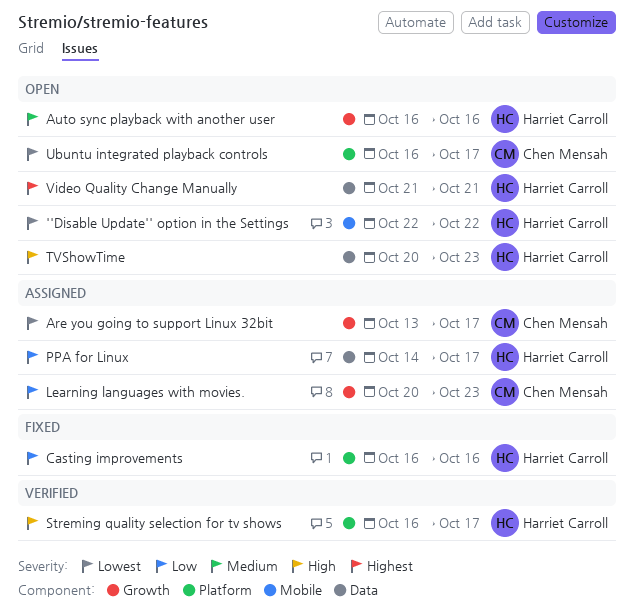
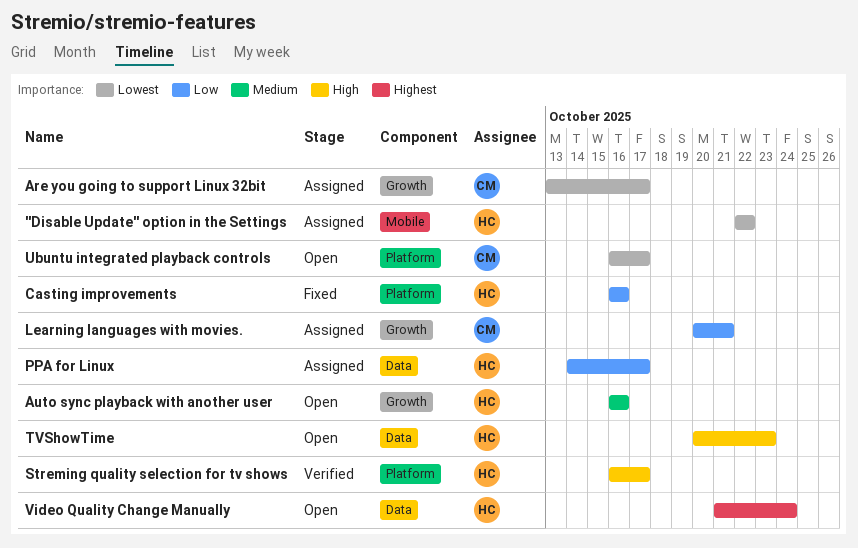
''Disable Update'' option in the Settings, status: Open -> Assigned
Learning languages with movies., due: Oct 23 -> Oct 21
Video Quality Change Manually, due: Oct 21 -> Oct 24

